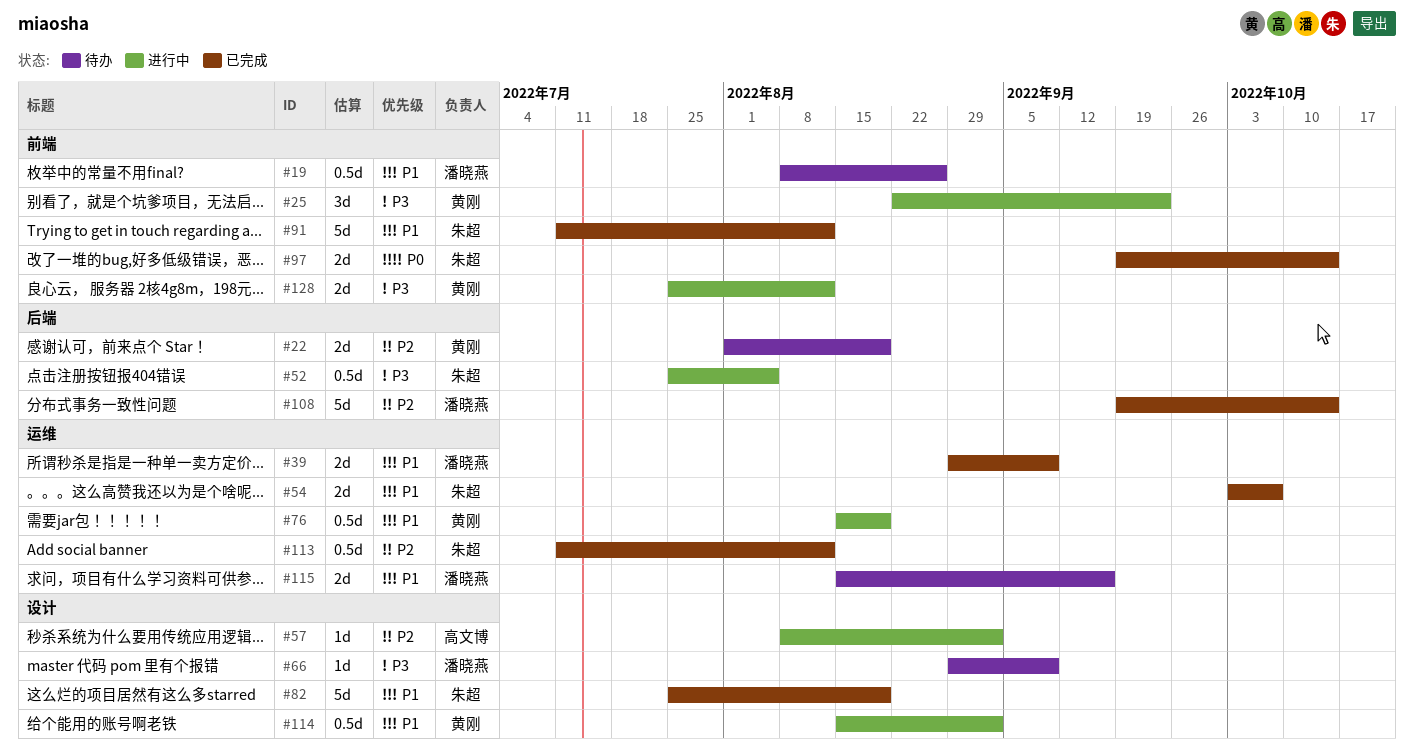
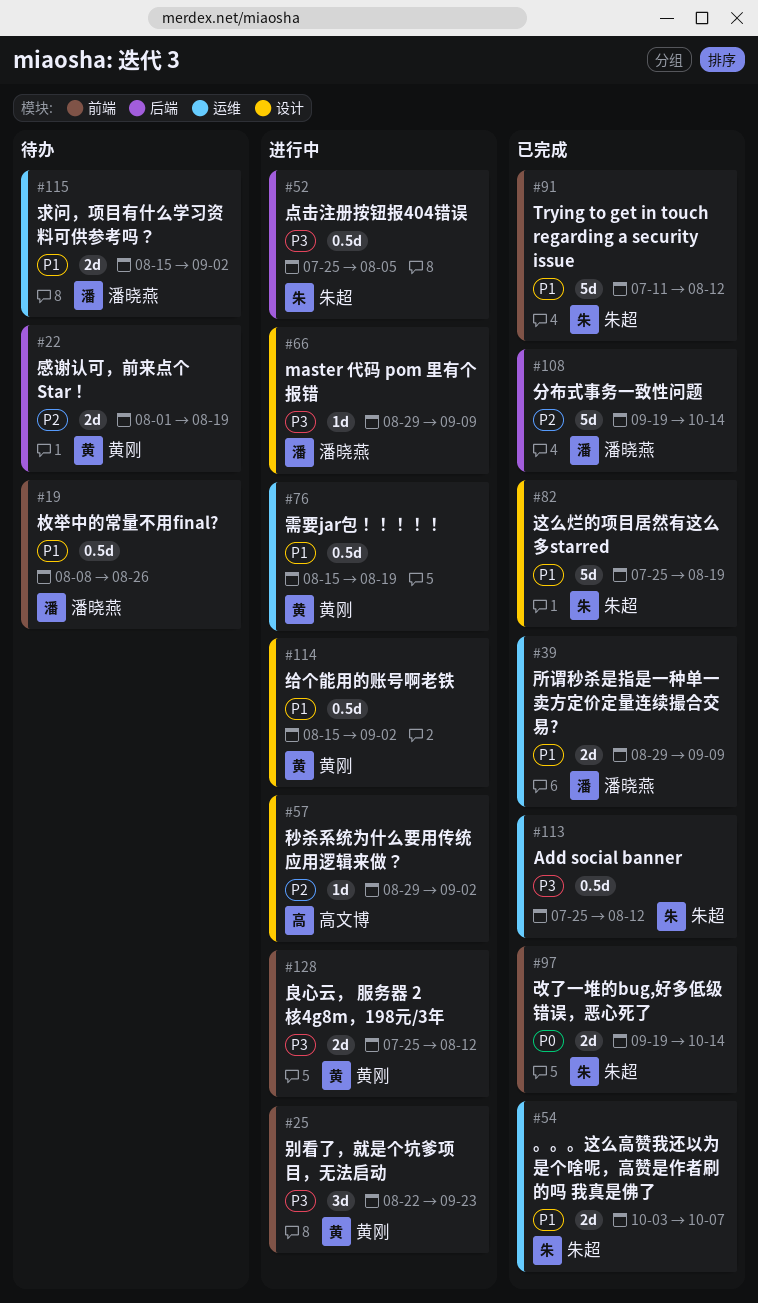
#57, start: Aug 8 -> Aug 29
#66, status: 待办 -> 进行中
#113, priority: P2 -> P3
#113, start: Jul 11 -> Jul 25
#115, due: Sep 16 -> Sep 2

